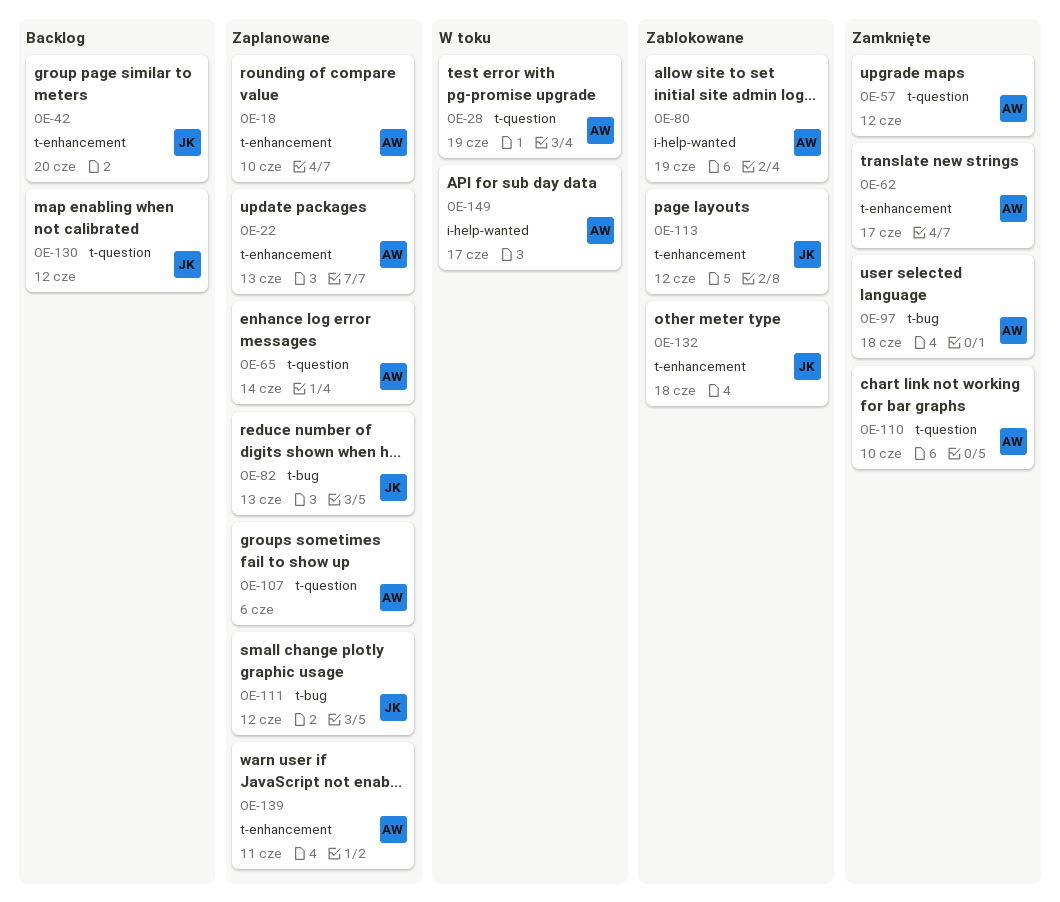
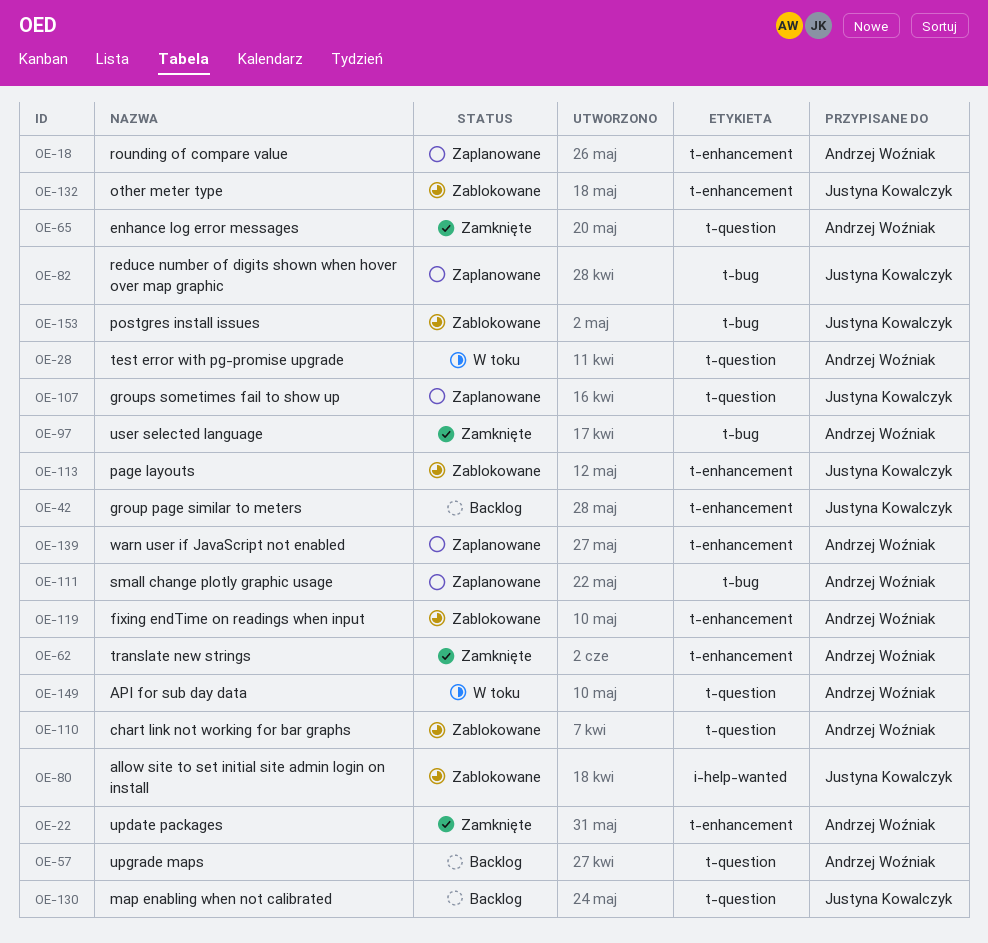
OE-22, status: Zaplanowane -> Zamknięte
OE-57, status: Zamknięte -> Backlog
OE-65, status: Zaplanowane -> Zamknięte
OE-80, owner: Andrzej Woźniak -> Justyna Kowalczyk
OE-107, owner: Andrzej Woźniak -> Justyna Kowalczyk
OE-110, status: Zamknięte -> Zablokowane
OE-111, owner: Justyna Kowalczyk -> Andrzej Woźniak
OE-119: none -> present
OE-149, label: i-help-wanted -> t-question
OE-153: none -> present

